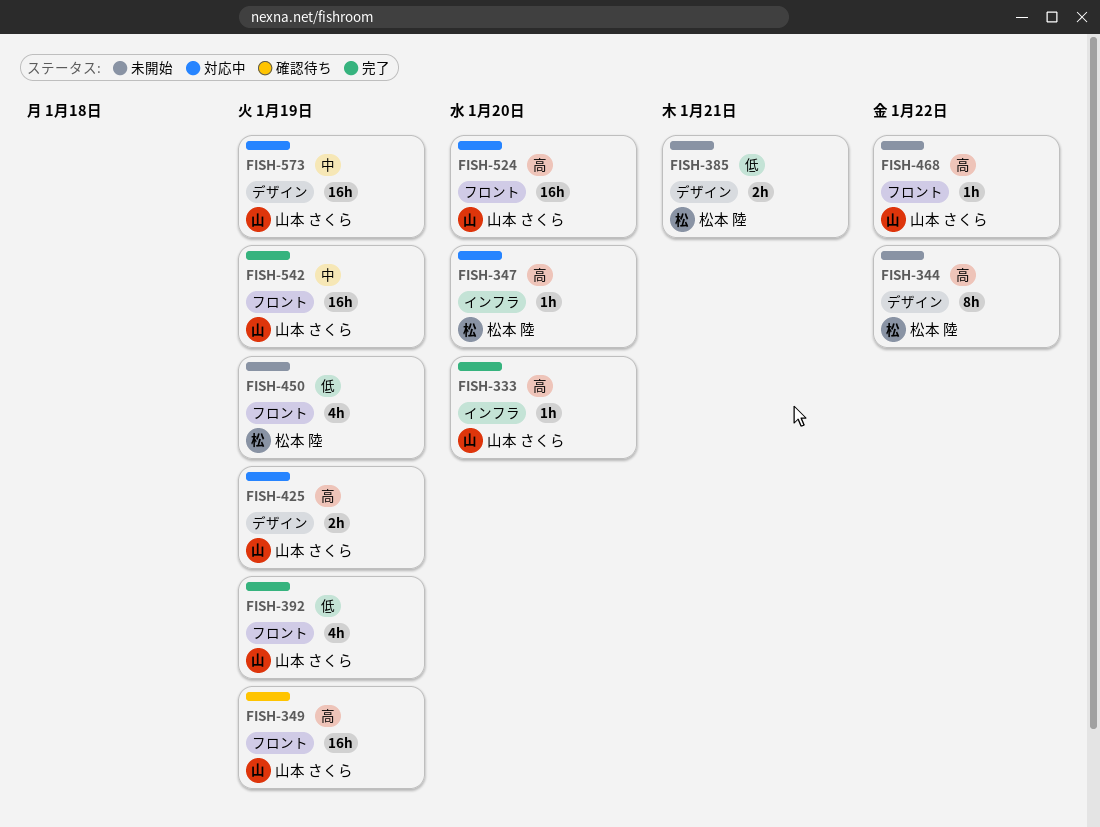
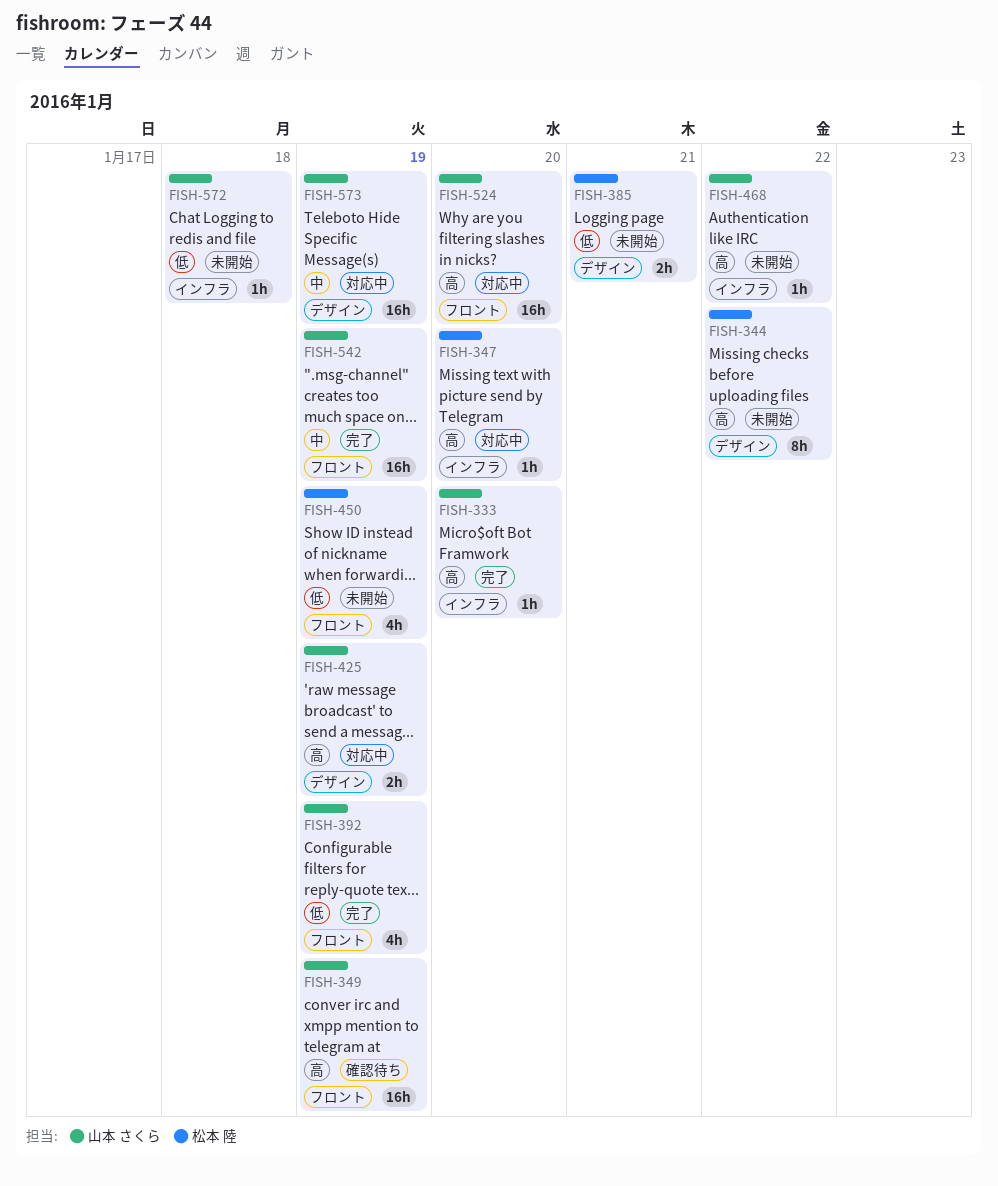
FISH-468, label: フロント -> インフラ
FISH-572: none -> present

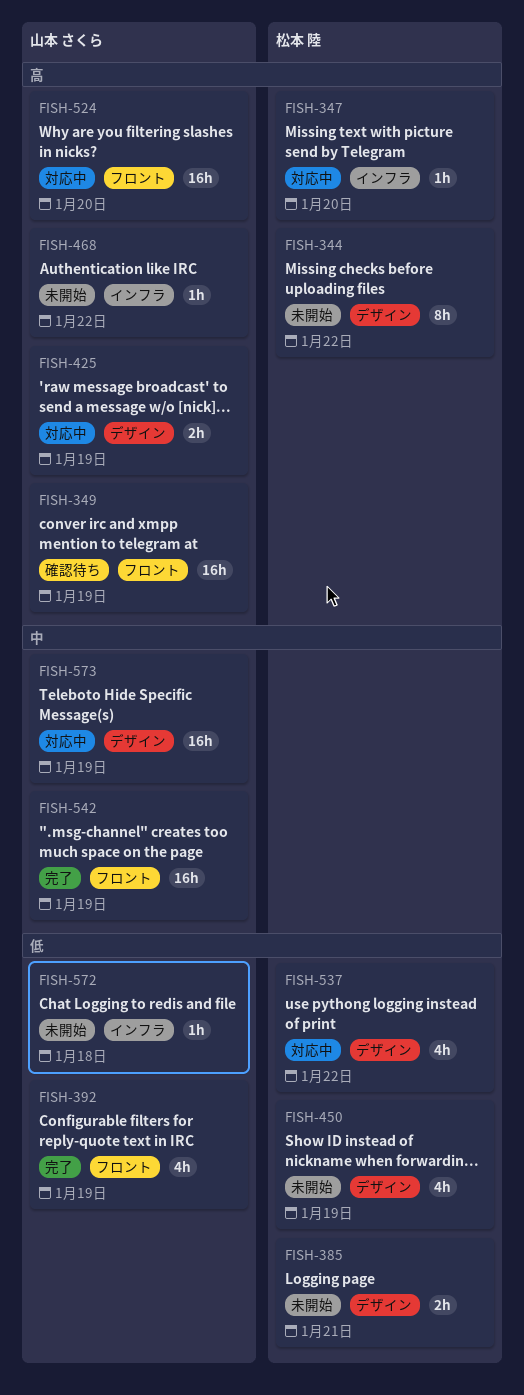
FISH-333: present -> none
FISH-450, label: フロント -> デザイン
FISH-537: none -> present

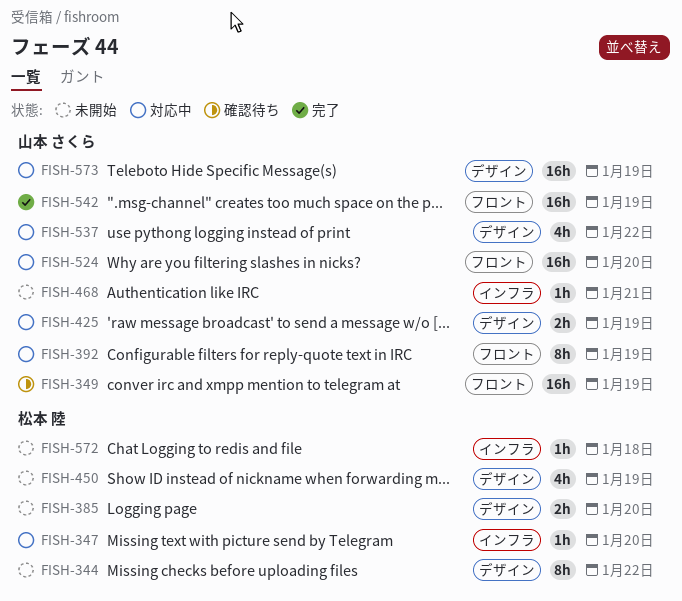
FISH-385, due: Jan 21 -> Jan 20
FISH-392, status: 完了 -> 対応中
FISH-392, estimate: 4h -> 8h
FISH-468, due: Jan 22 -> Jan 21
FISH-537, owner: 松本 陸 -> 山本 さくら
FISH-572, owner: 山本 さくら -> 松本 陸

